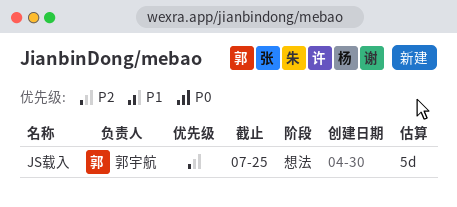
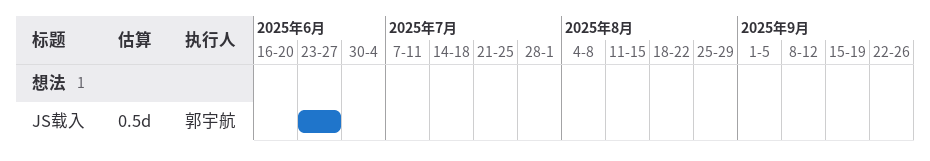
JS载入, estimate: 5d -> 0.5d
JS载入, due: Jul 25 -> Jun 27

